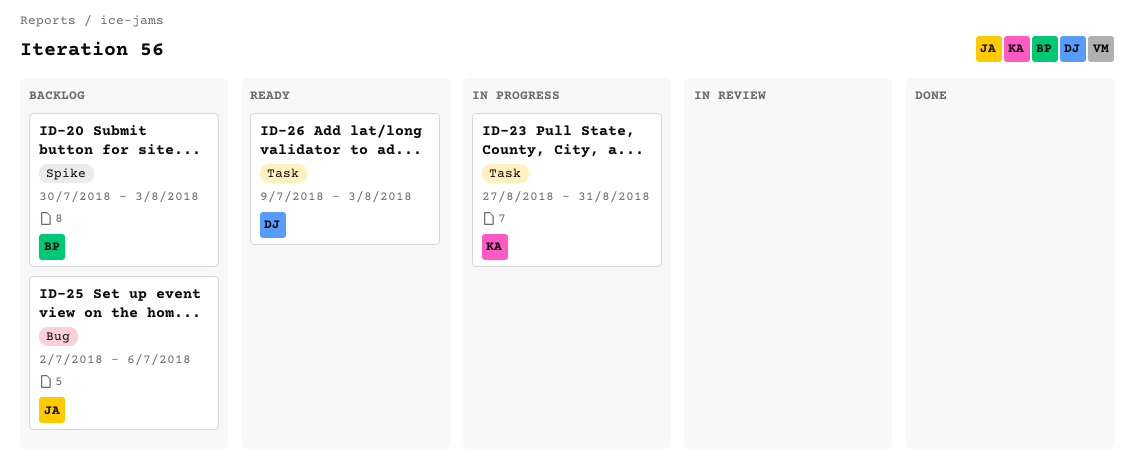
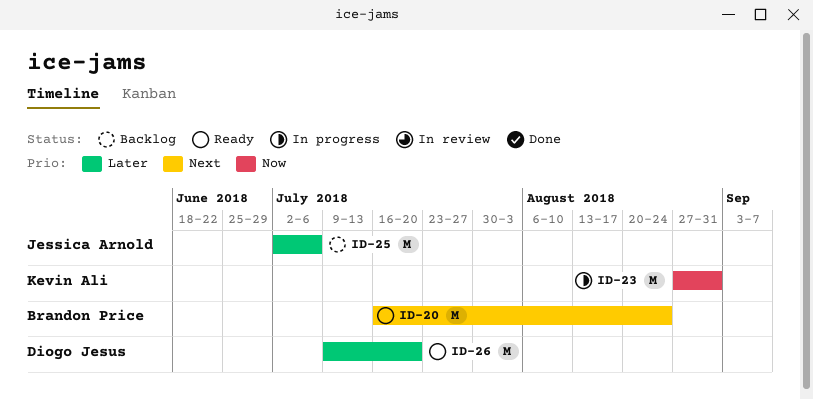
ID-20, status: Backlog -> Ready
ID-20, start: Jul 30 -> Jul 16
ID-20, due: Aug 3 -> Aug 24
ID-26, due: Aug 3 -> Jul 20

